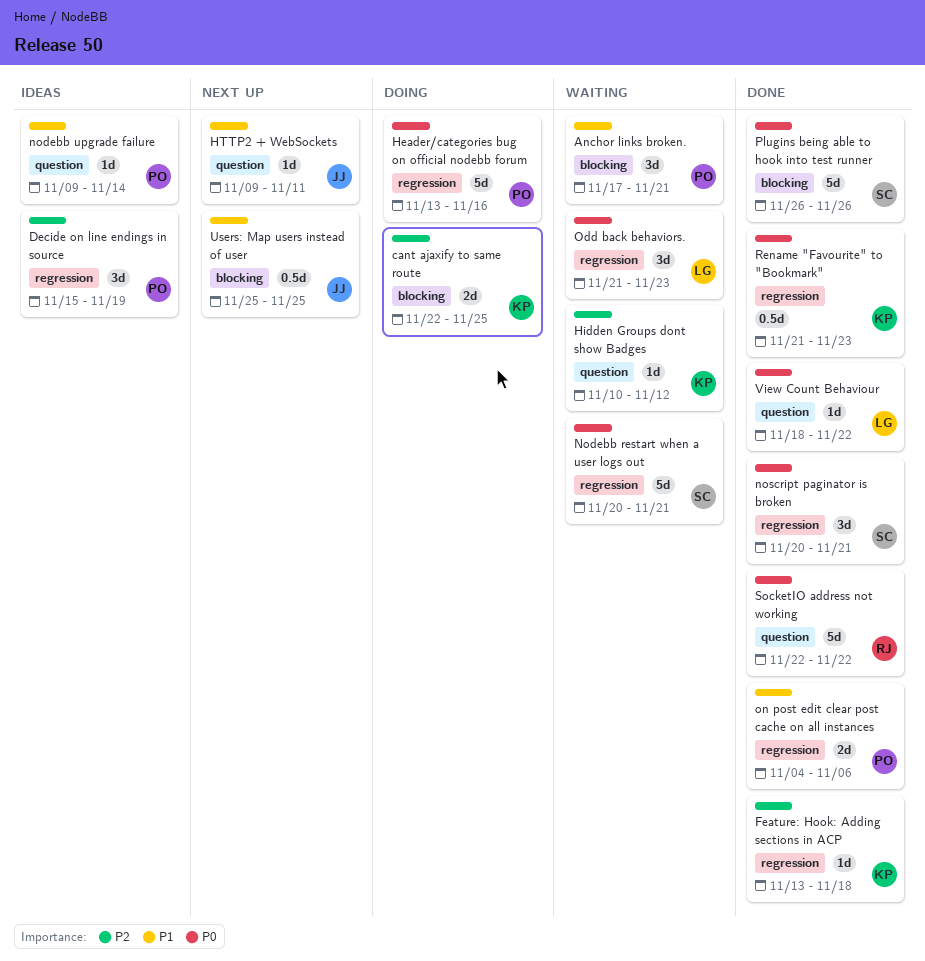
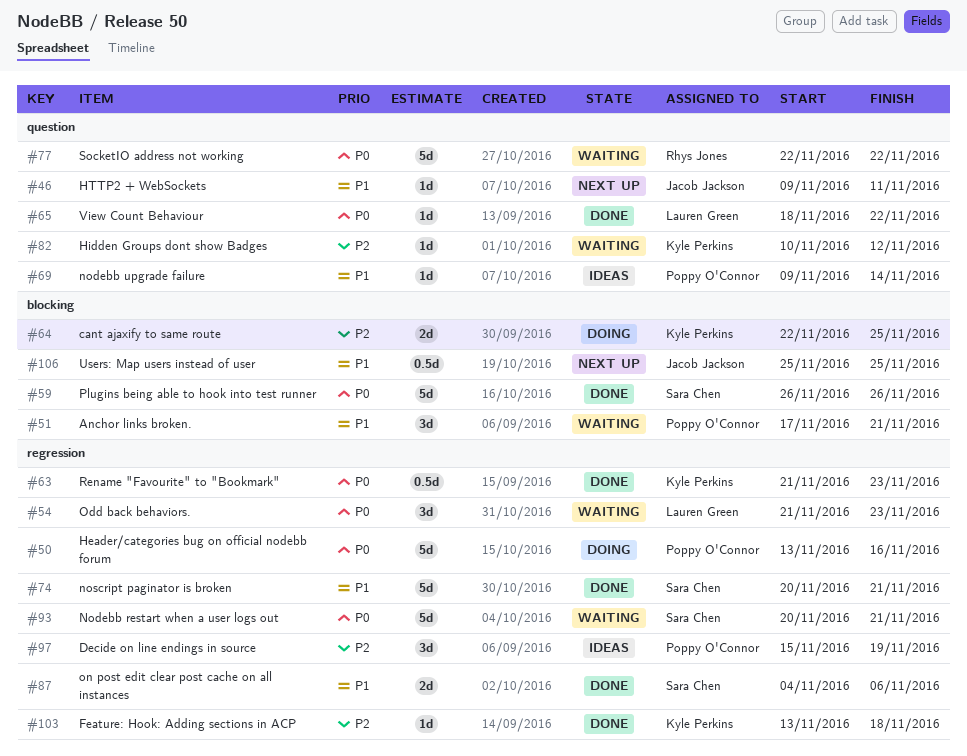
noscript paginator is broken, priority: P0 -> P1
noscript paginator is broken, estimate: 3d -> 5d
on post edit clear post cache on all instances, owner: Poppy O'Connor -> Sara Chen
SocketIO address not working, status: Done -> Waiting

